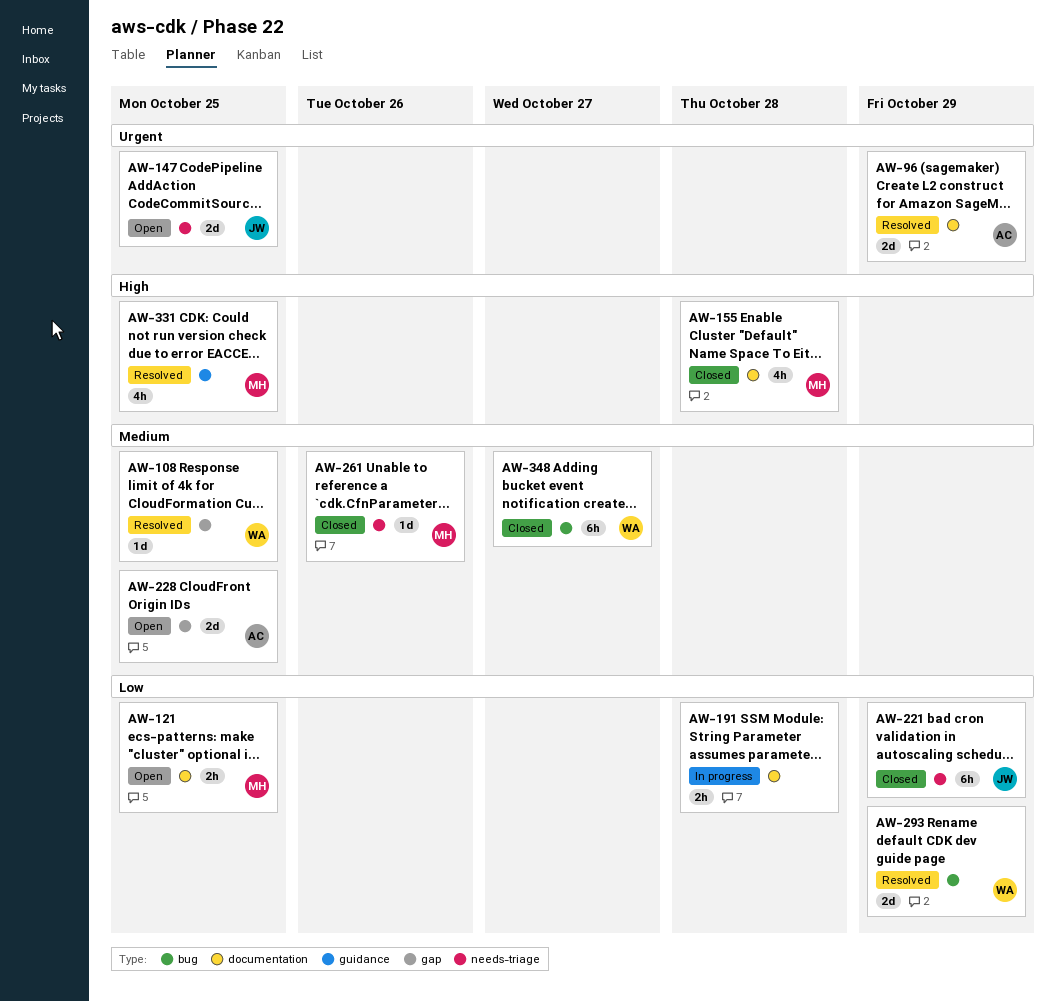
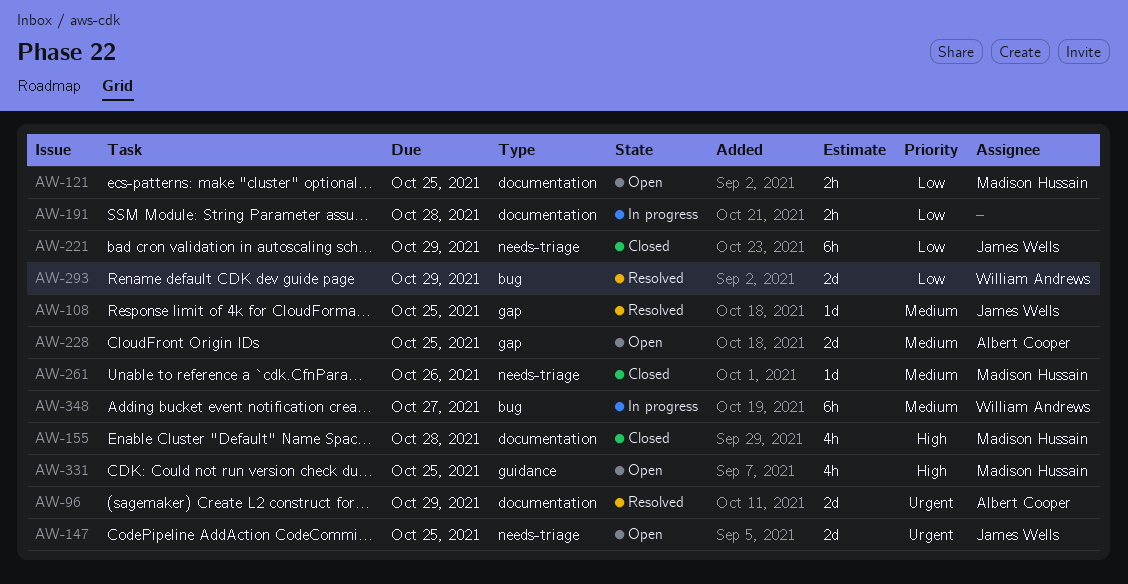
AW-108, owner: William Andrews -> James Wells
AW-331, status: Resolved -> Open
AW-348, status: Closed -> In progress

